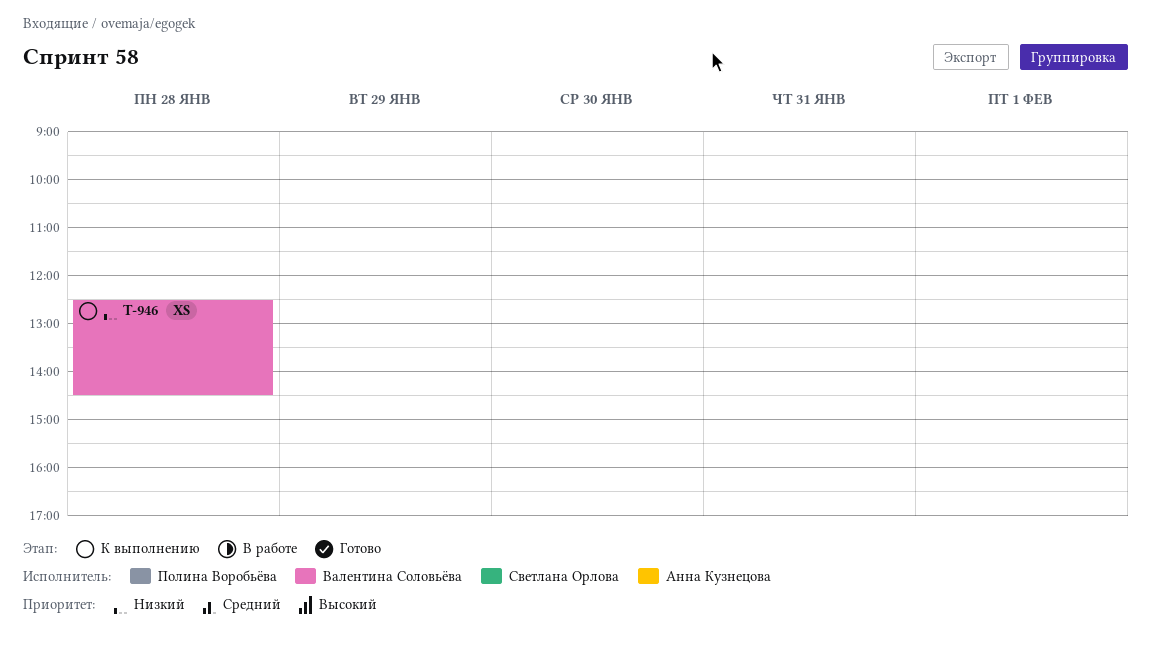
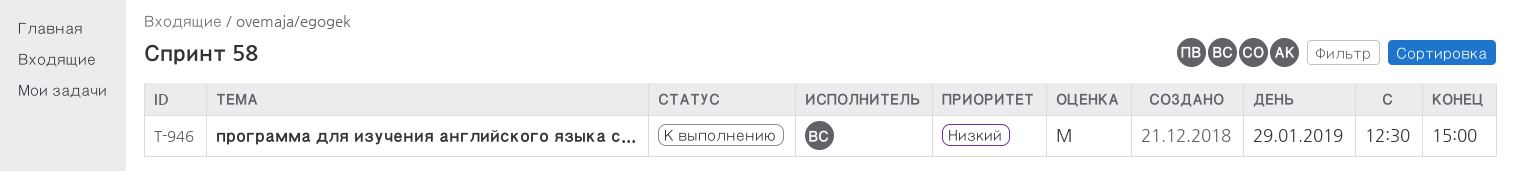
T-946, estimate: XS -> M
T-946, day: Jan 28 -> Jan 29
T-946, ends: 14:30 -> 15:00

